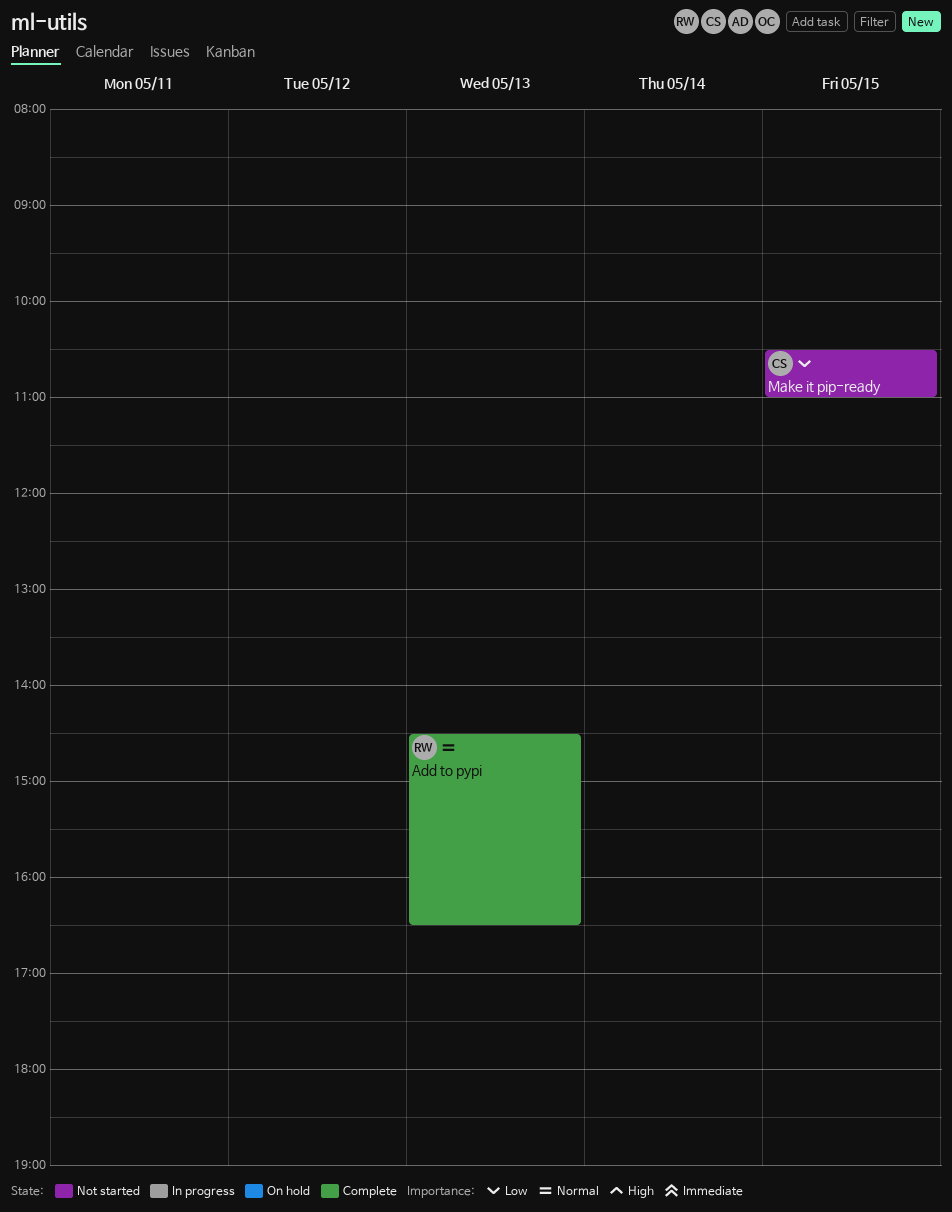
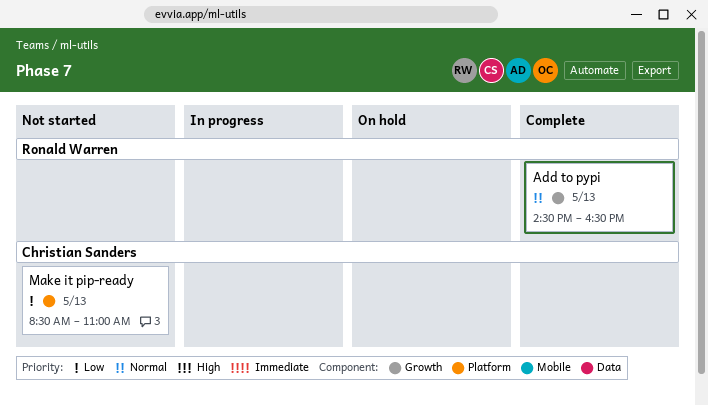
Make it pip-ready, day: May 15 -> May 13
Make it pip-ready, begins: 10:30 -> 08:30

